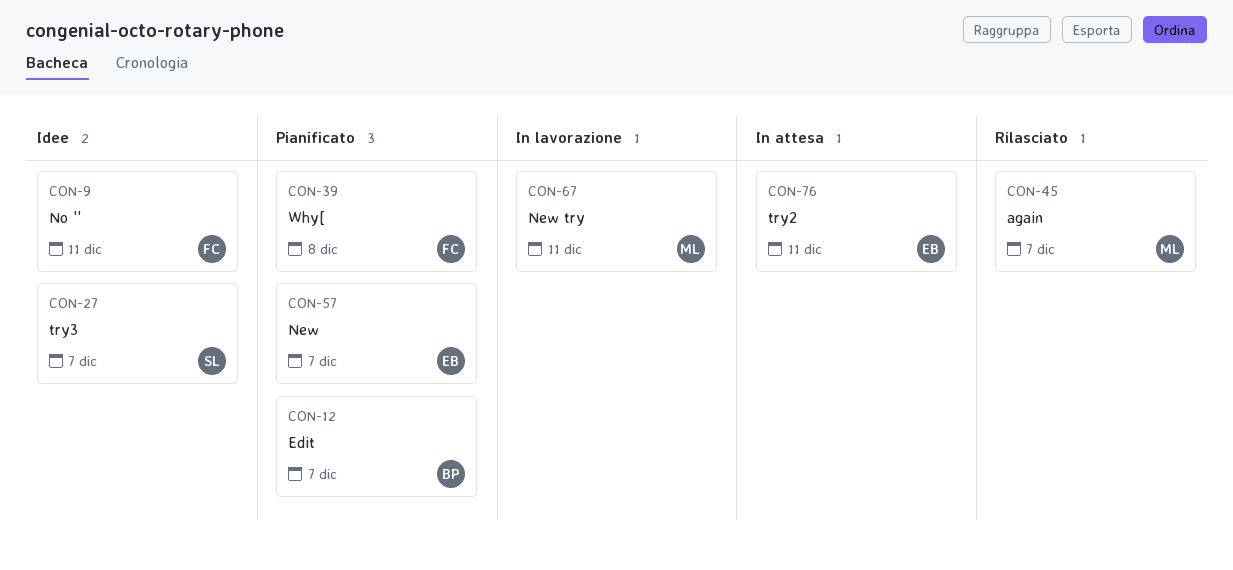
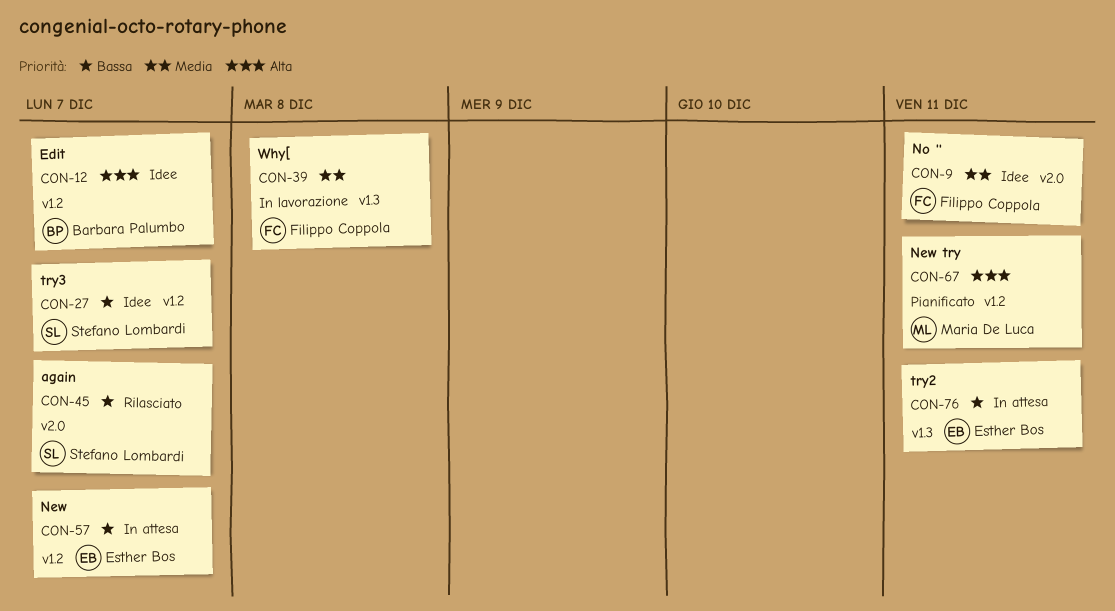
CON-12, status: Pianificato -> Idee
CON-39, status: Pianificato -> In lavorazione
CON-45, owner: Maria De Luca -> Stefano Lombardi
CON-57, status: Pianificato -> In attesa
CON-67, status: In lavorazione -> Pianificato

